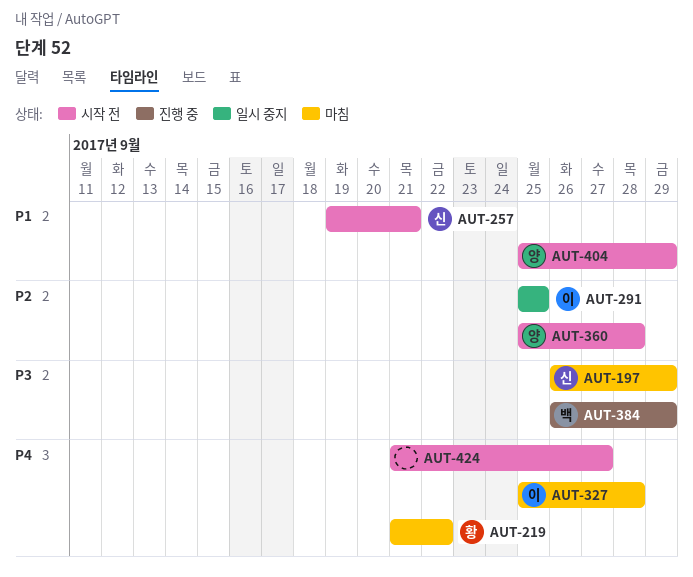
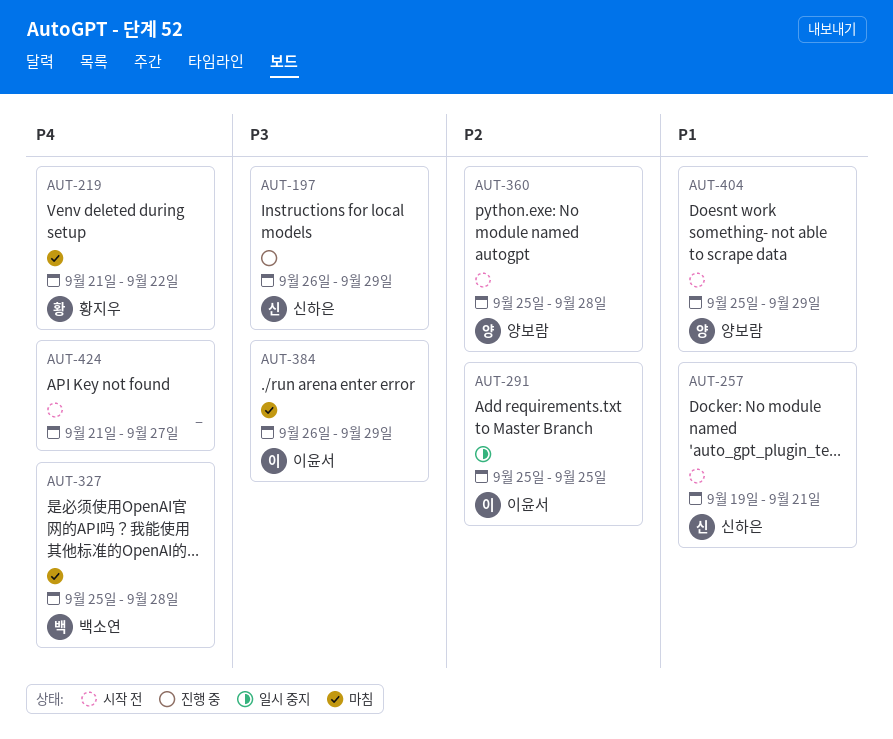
AUT-197, status: 마침 -> 진행 중
AUT-327, owner: 이윤서 -> 백소연
AUT-384, status: 진행 중 -> 마침
AUT-384, owner: 백소연 -> 이윤서

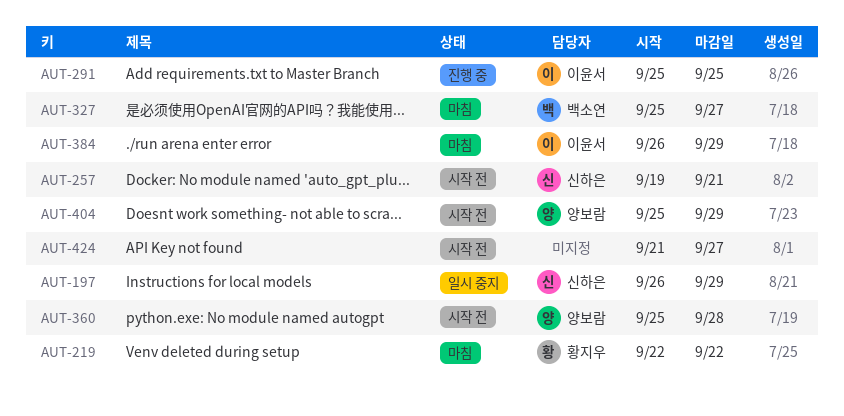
AUT-197, status: 진행 중 -> 일시 중지
AUT-219, start: Sep 21 -> Sep 22
AUT-291, status: 일시 중지 -> 진행 중
AUT-327, due: Sep 28 -> Sep 27

